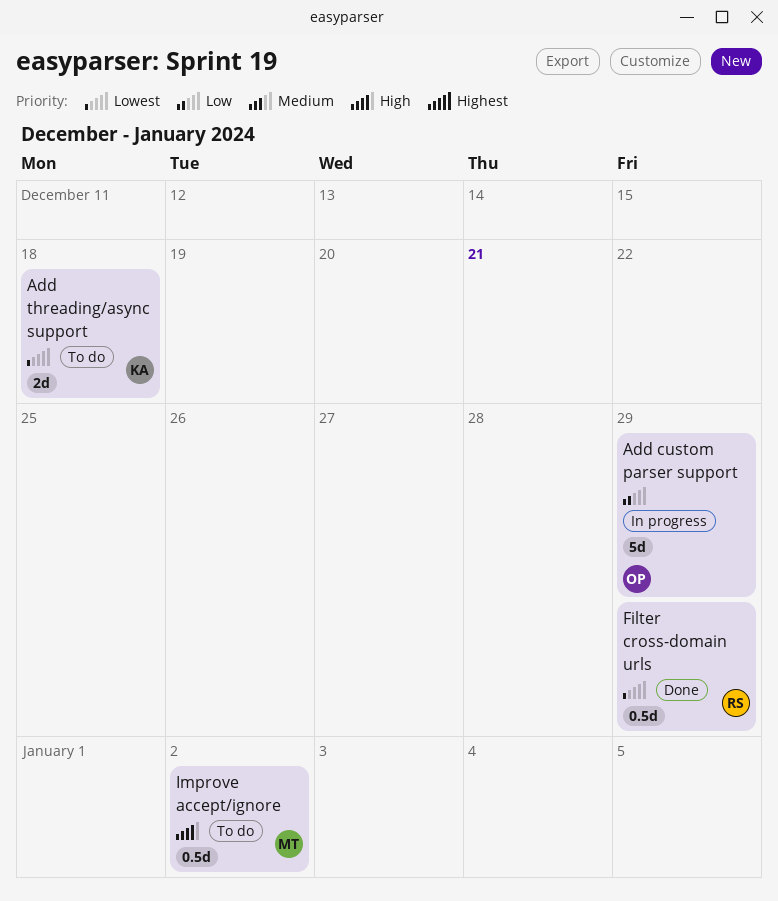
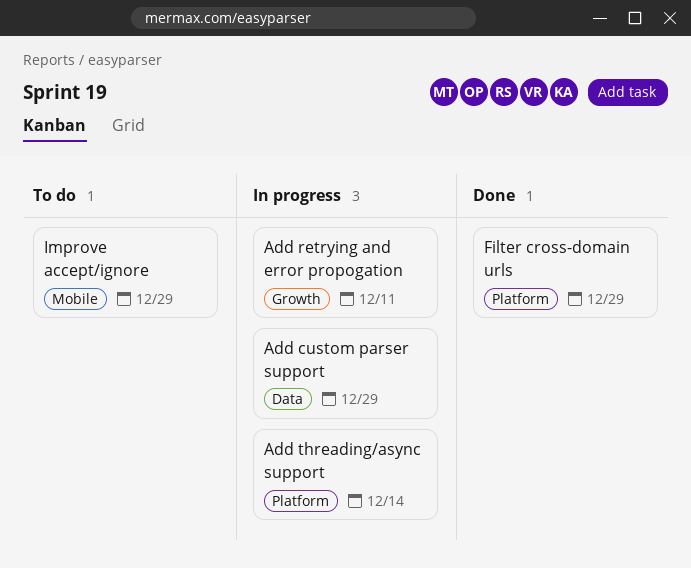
Add retrying and error propogation: none -> present
Add threading/async support, status: To do -> In progress
Add threading/async support, due: Dec 18 -> Dec 14
Improve accept/ignore, due: Jan 2 -> Dec 29

